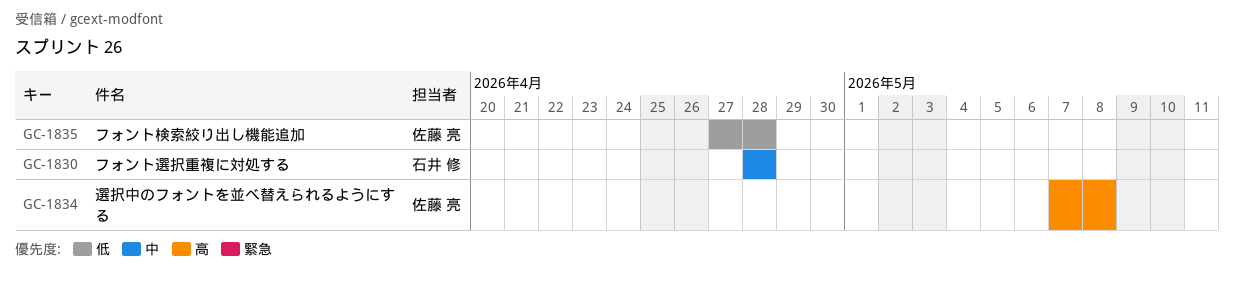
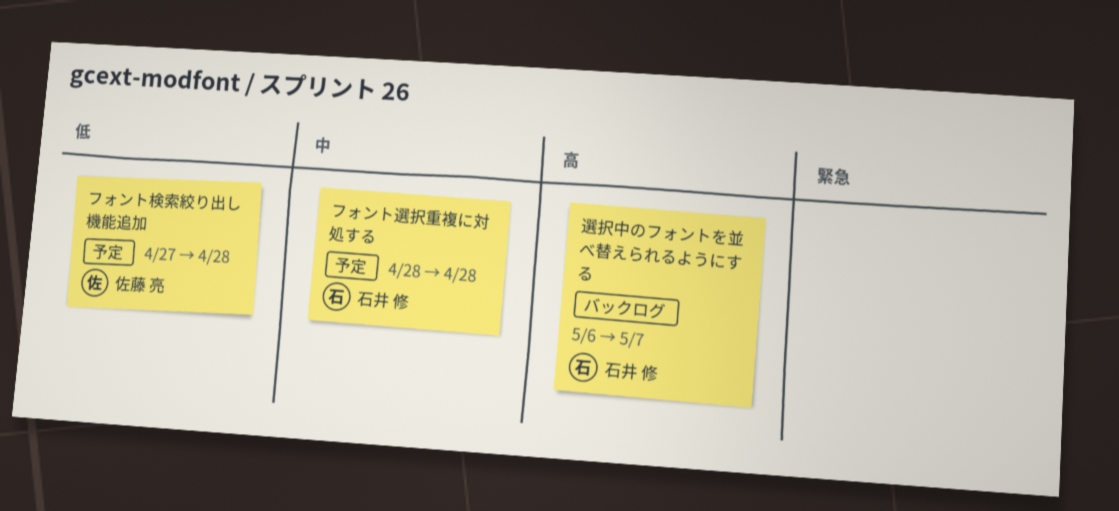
選択中のフォントを並べ替えられるようにする, owner: 佐藤 亮 -> 石井 修
選択中のフォントを並べ替えられるようにする, start: May 7 -> May 6
選択中のフォントを並べ替えられるようにする, due: May 8 -> May 7

